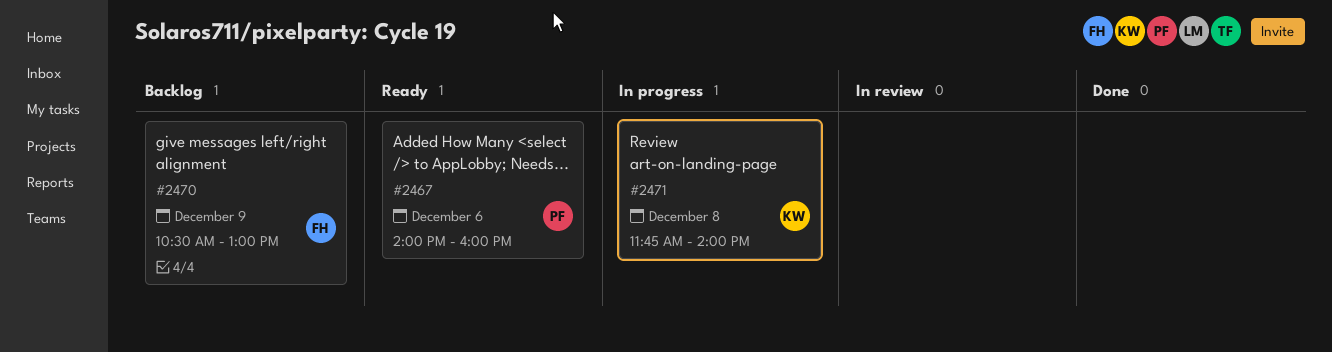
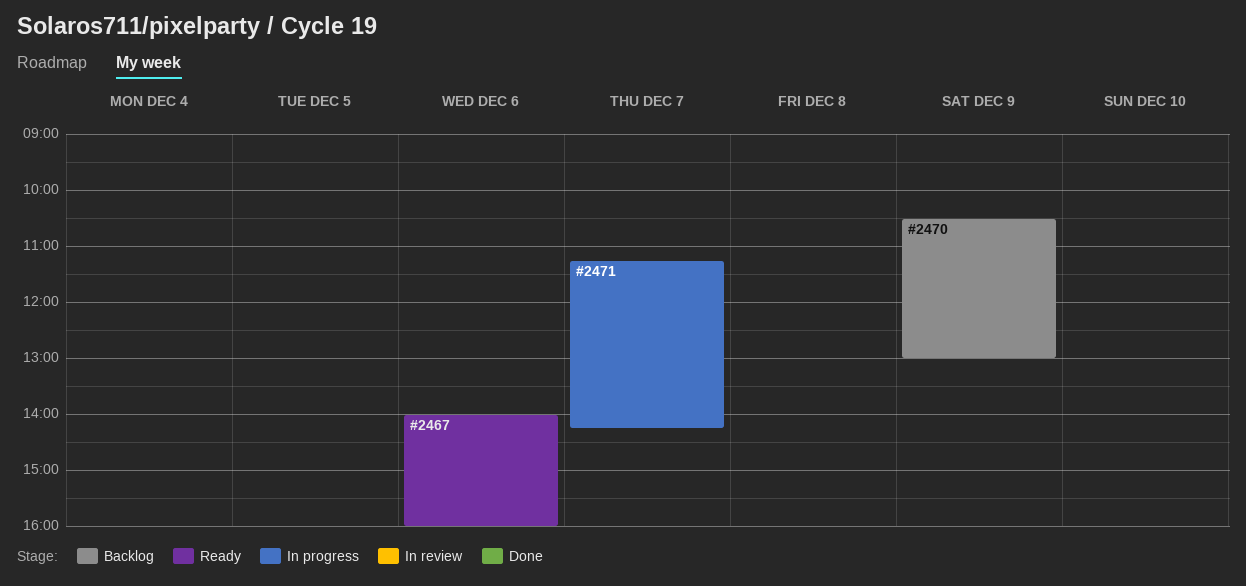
#2471, day: Dec 8 -> Dec 7
#2471, begins: 11:45 -> 11:15
#2471, ends: 14:00 -> 14:15

